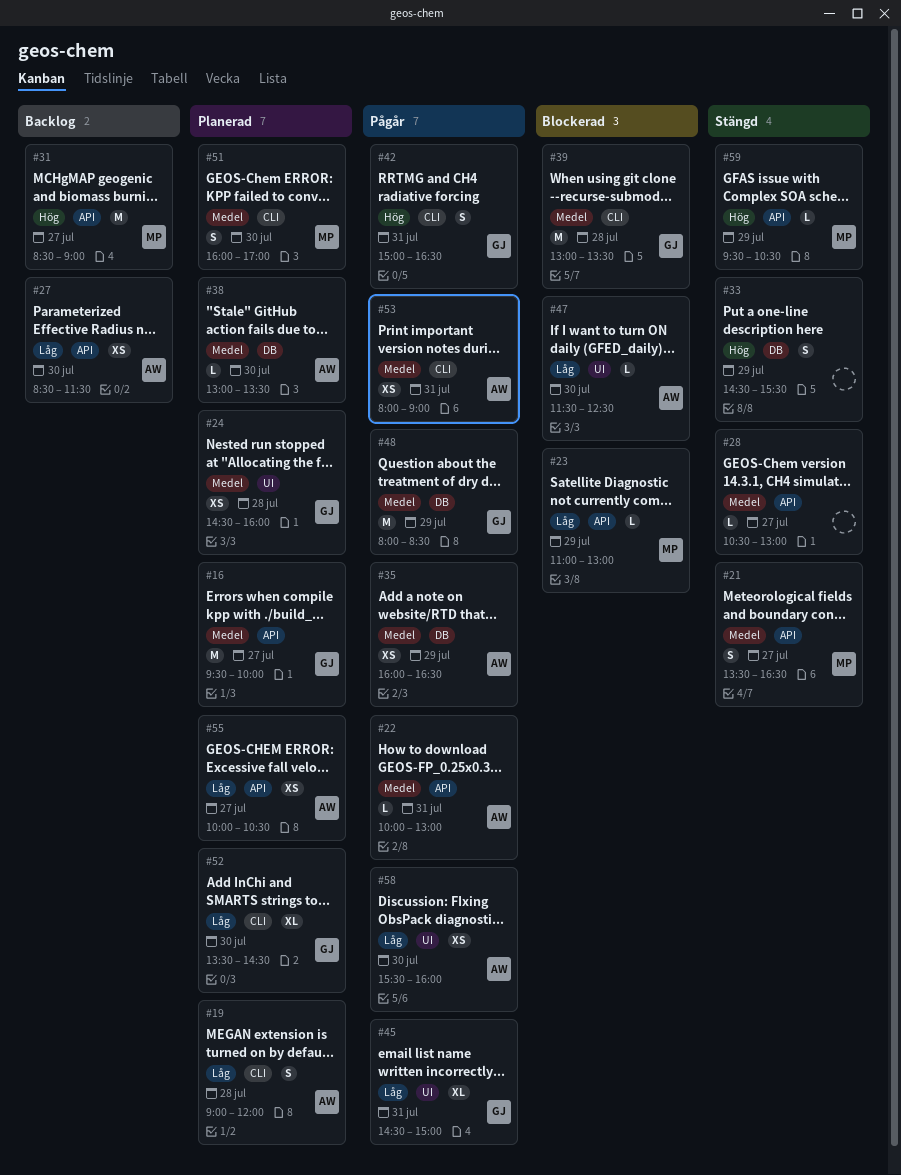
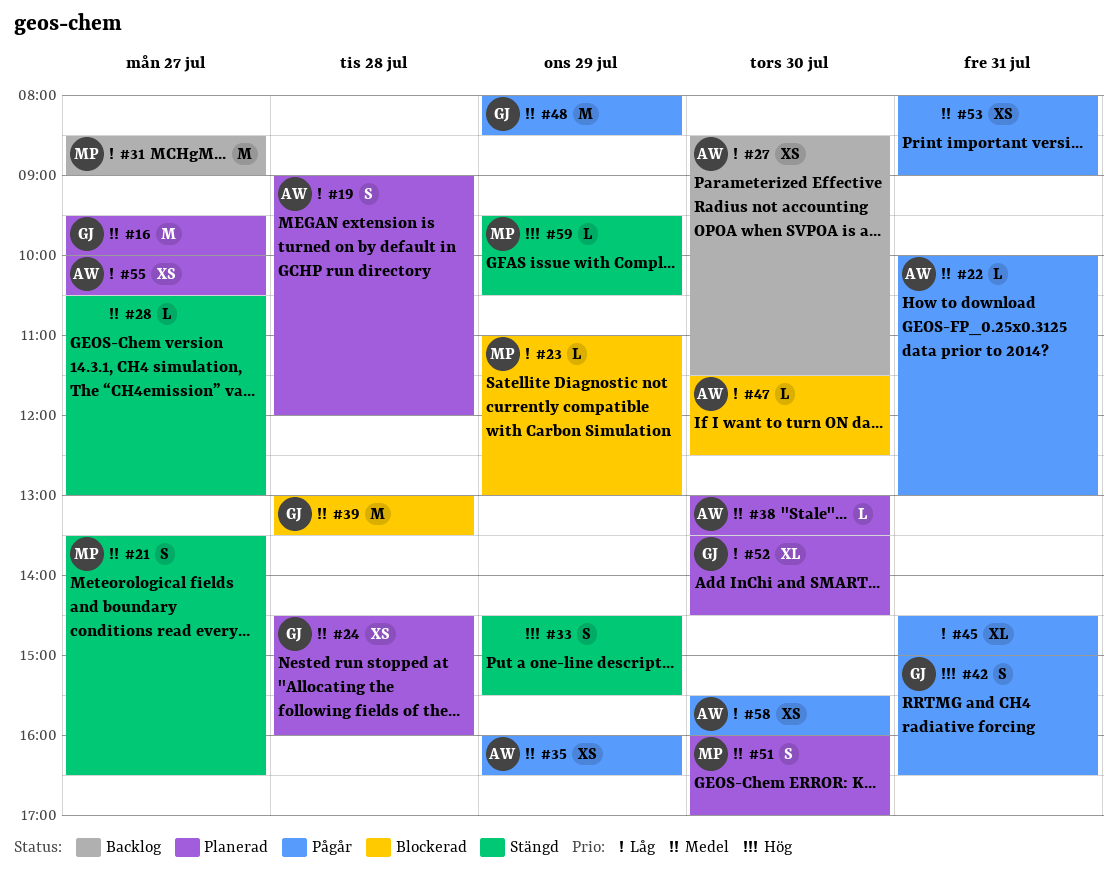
#31, priority: Hög -> Låg
#45, owner: GJ -> none
#53, owner: AW -> none

